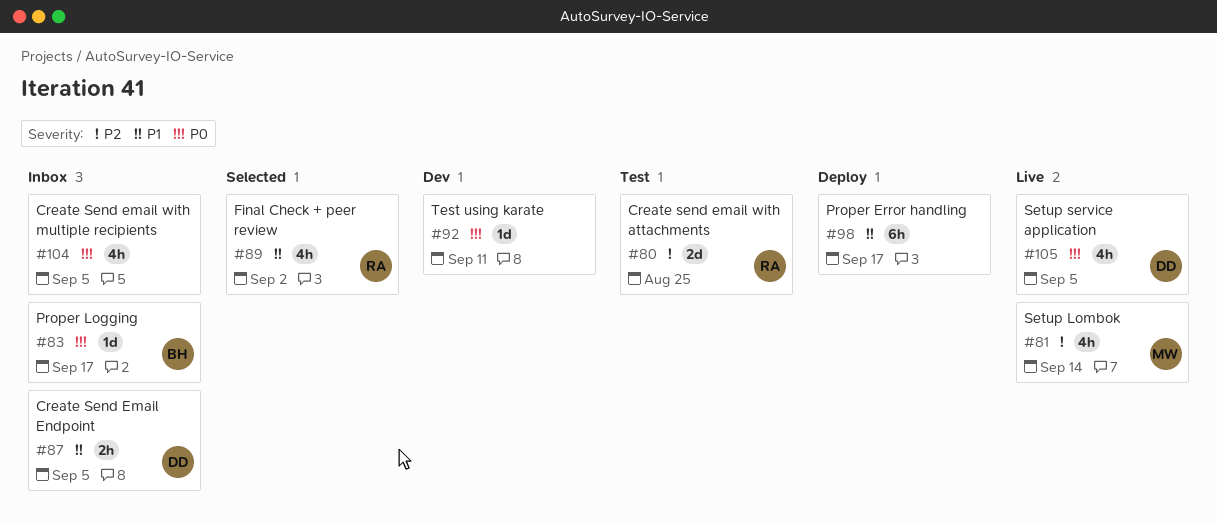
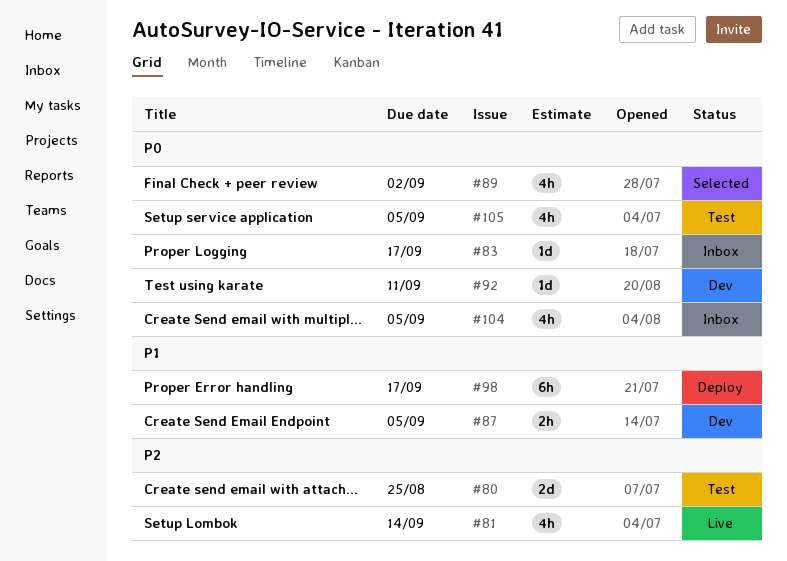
#87, status: Inbox -> Dev
#89, priority: P1 -> P0
#105, status: Live -> Test

